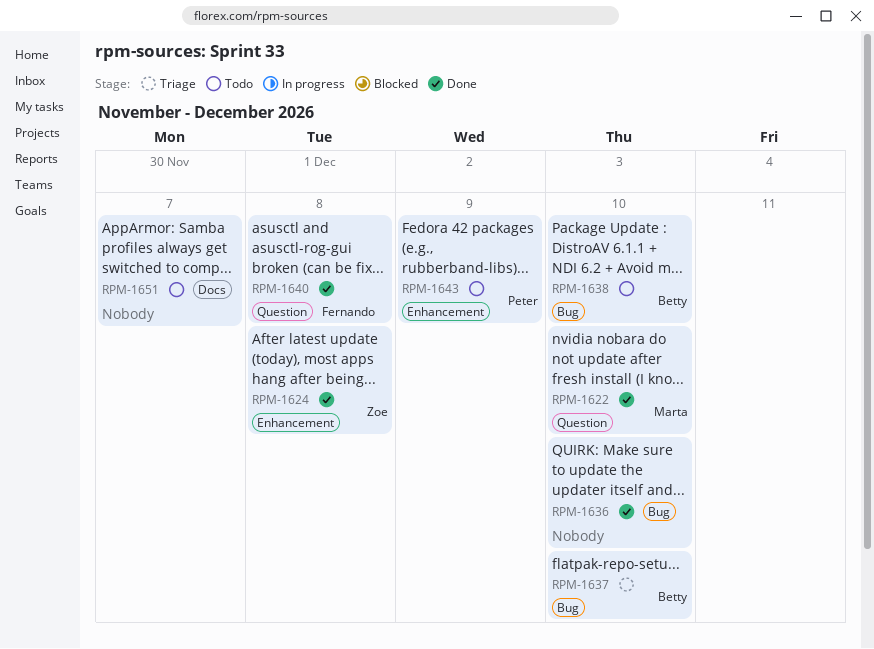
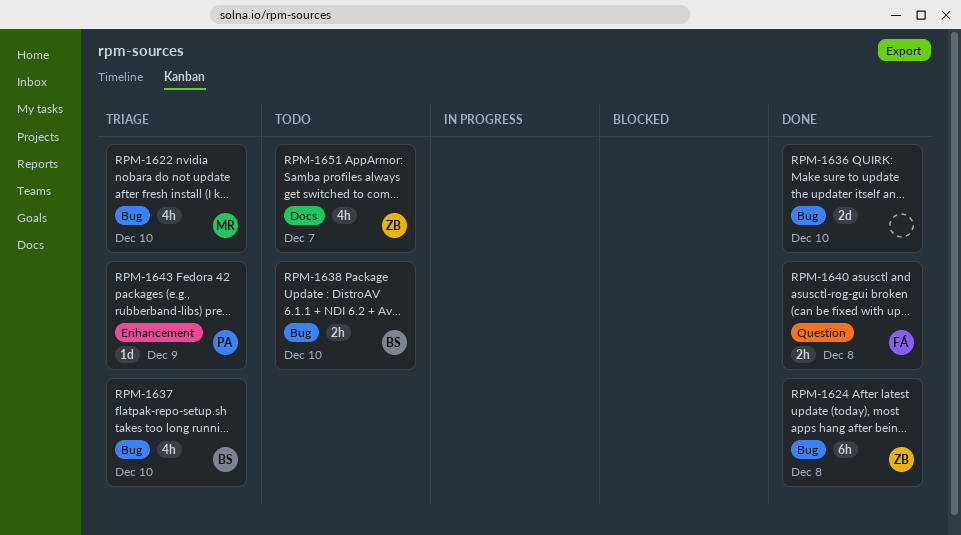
RPM-1622, status: Done -> Triage
RPM-1622, label: Question -> Bug
RPM-1624, label: Enhancement -> Bug
RPM-1643, status: Todo -> Triage
RPM-1651, owner: none -> Zoe

